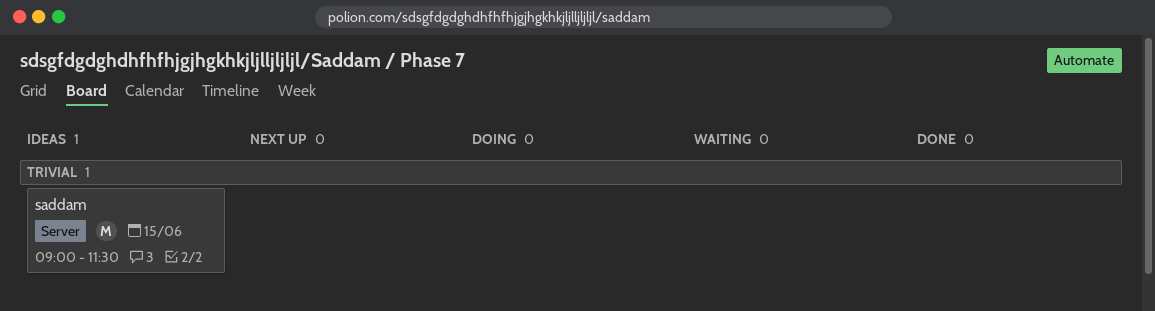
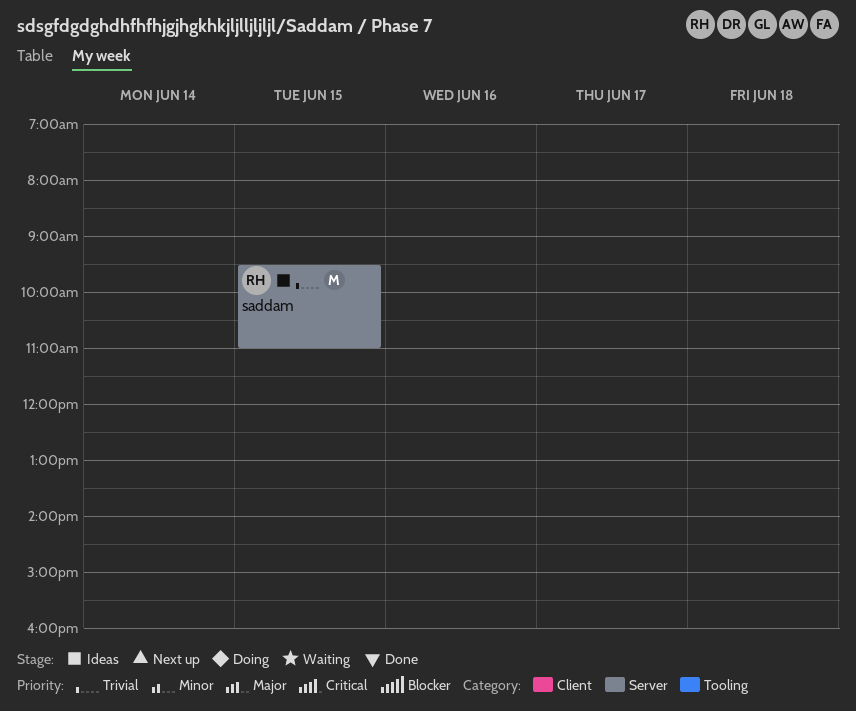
saddam, begins: 09:00 -> 09:30
saddam, ends: 11:30 -> 11:00

